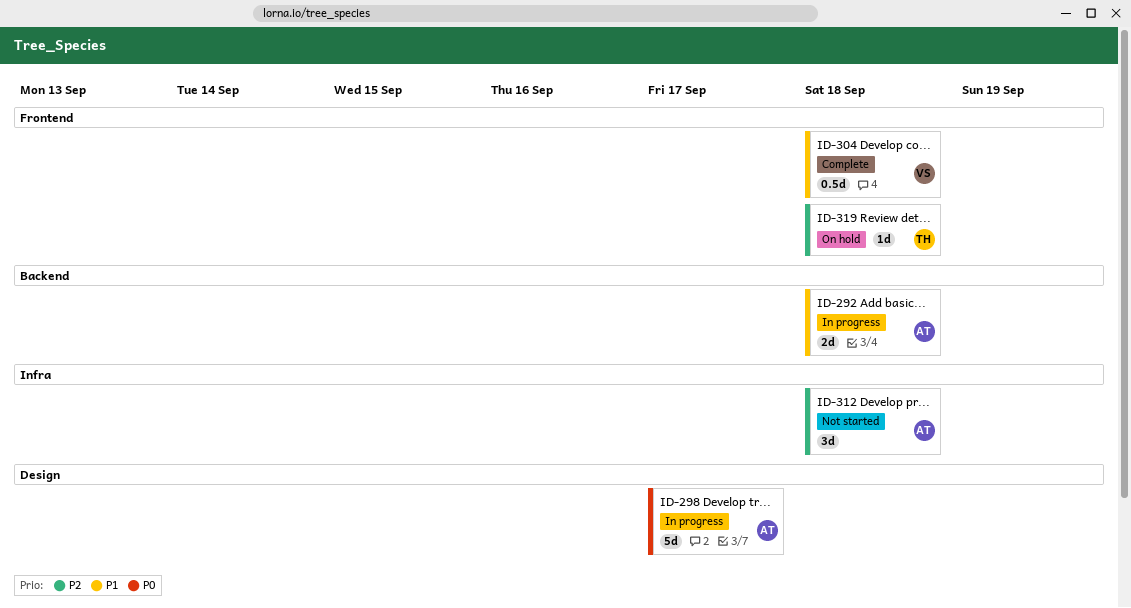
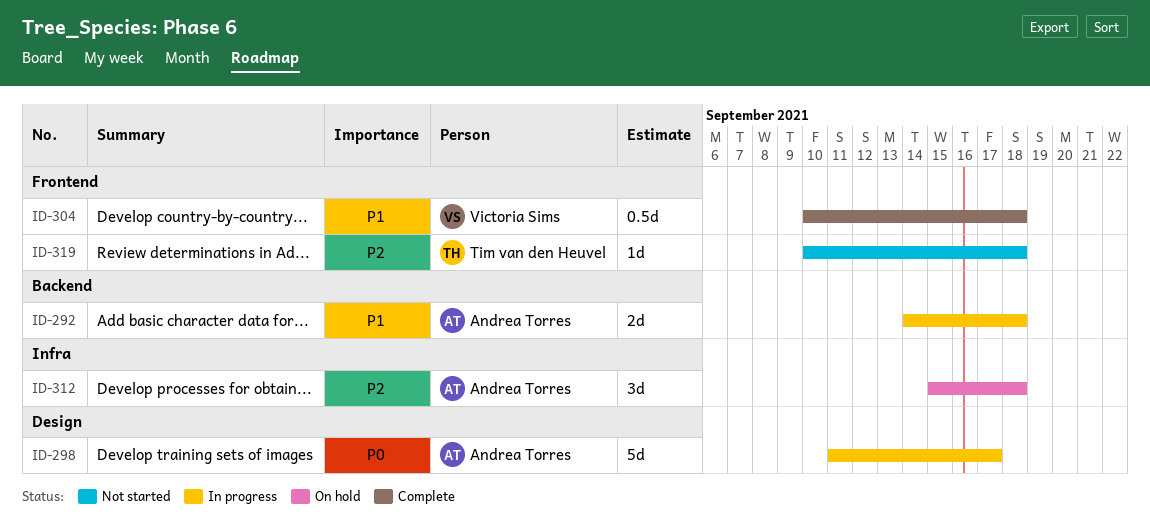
ID-312, status: Not started -> On hold
ID-319, status: On hold -> Not started

